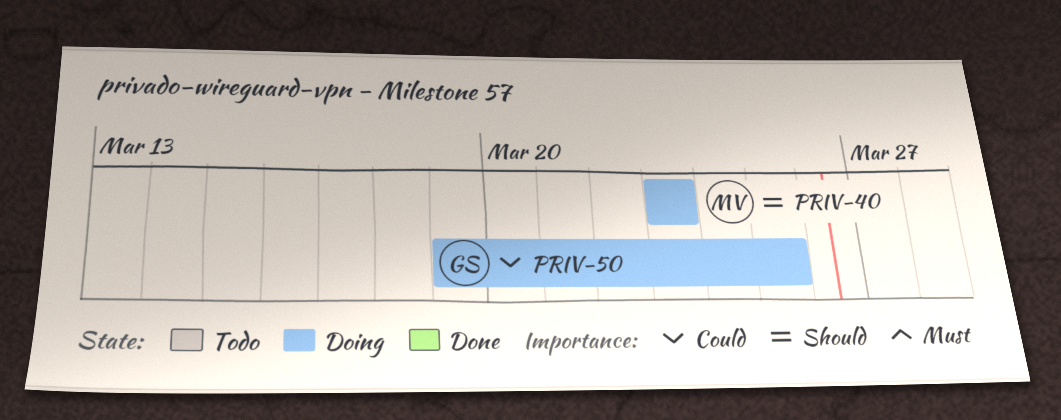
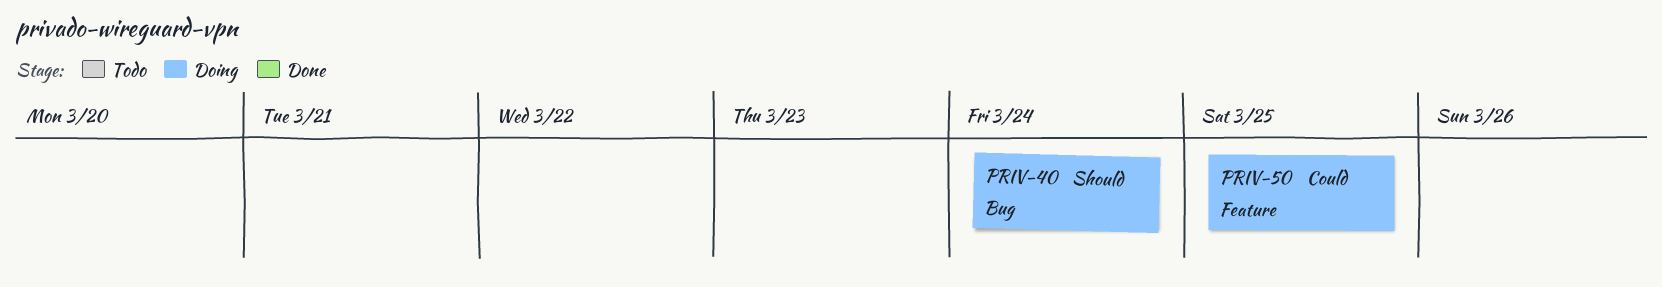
PRIV-40, due: Mar 23 -> Mar 24

